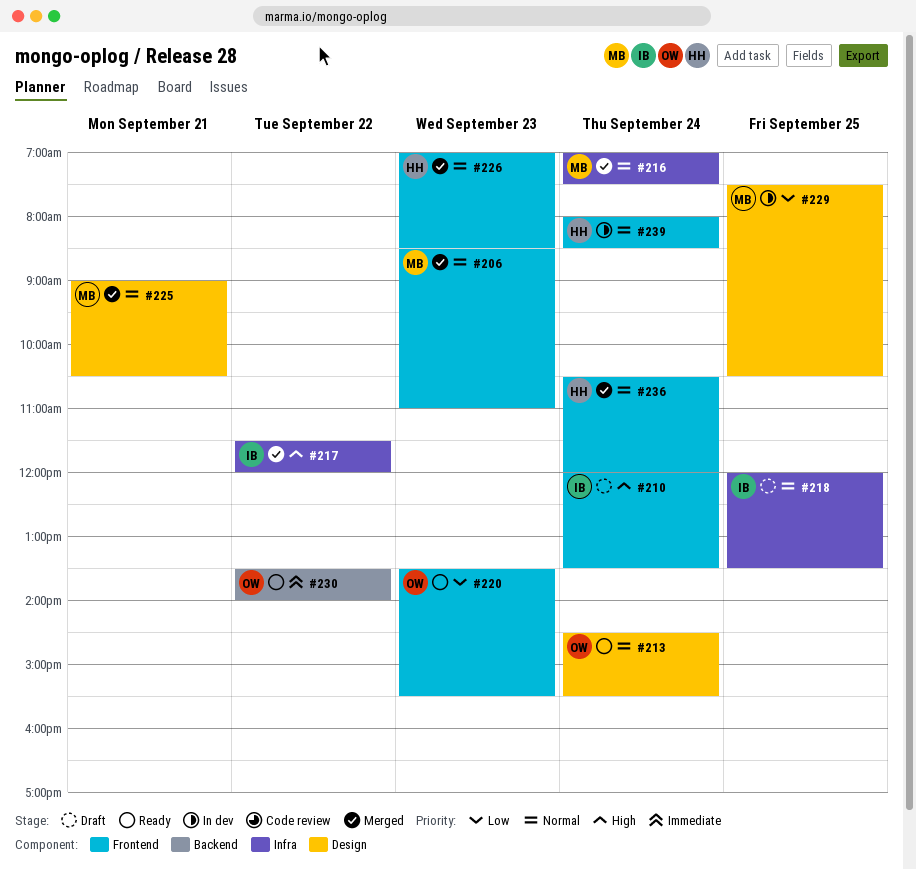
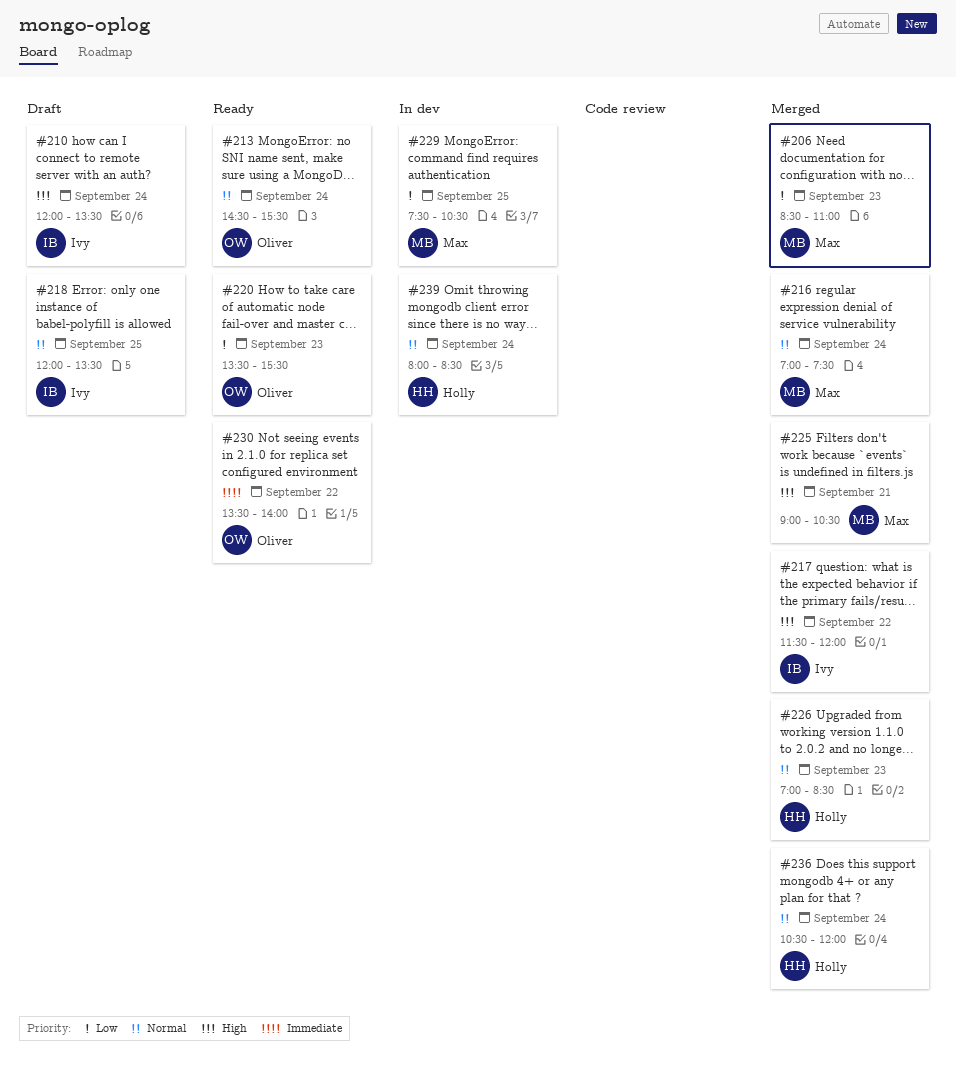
#206, priority: Normal -> Low
#225, priority: Normal -> High

